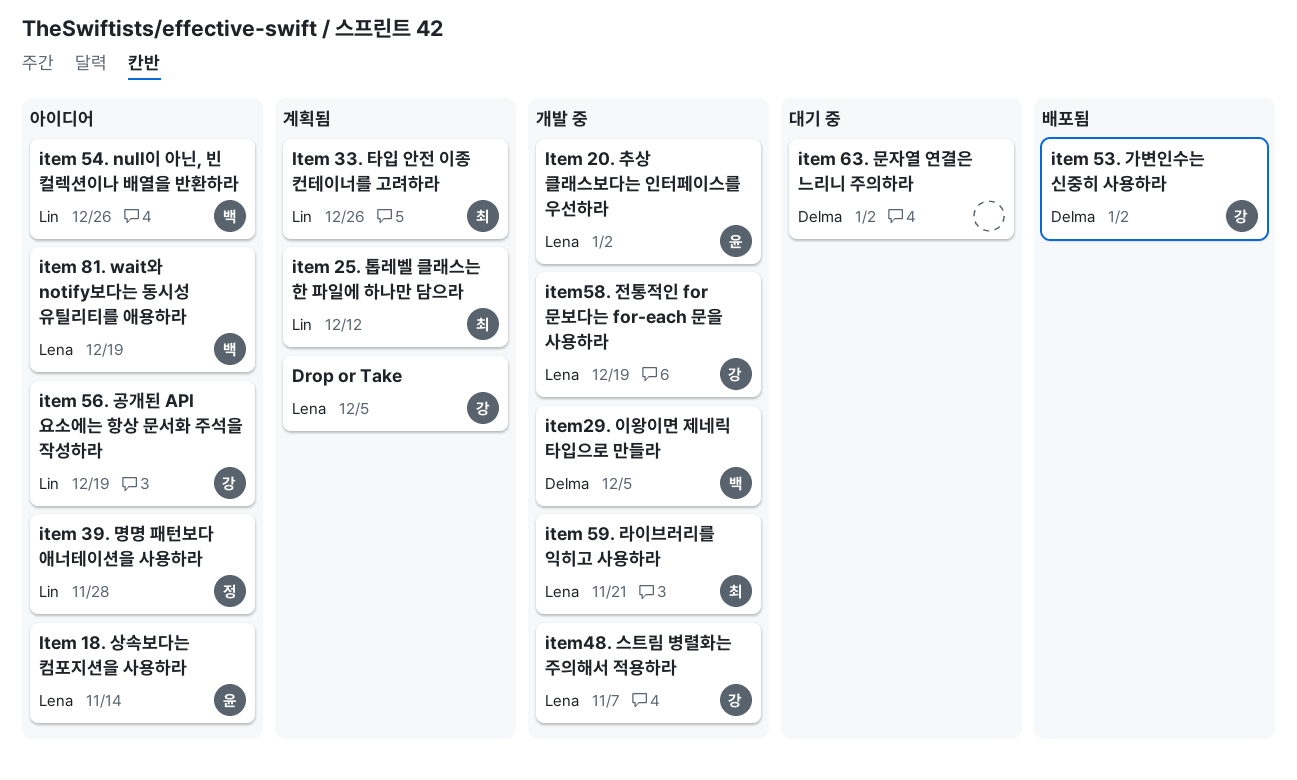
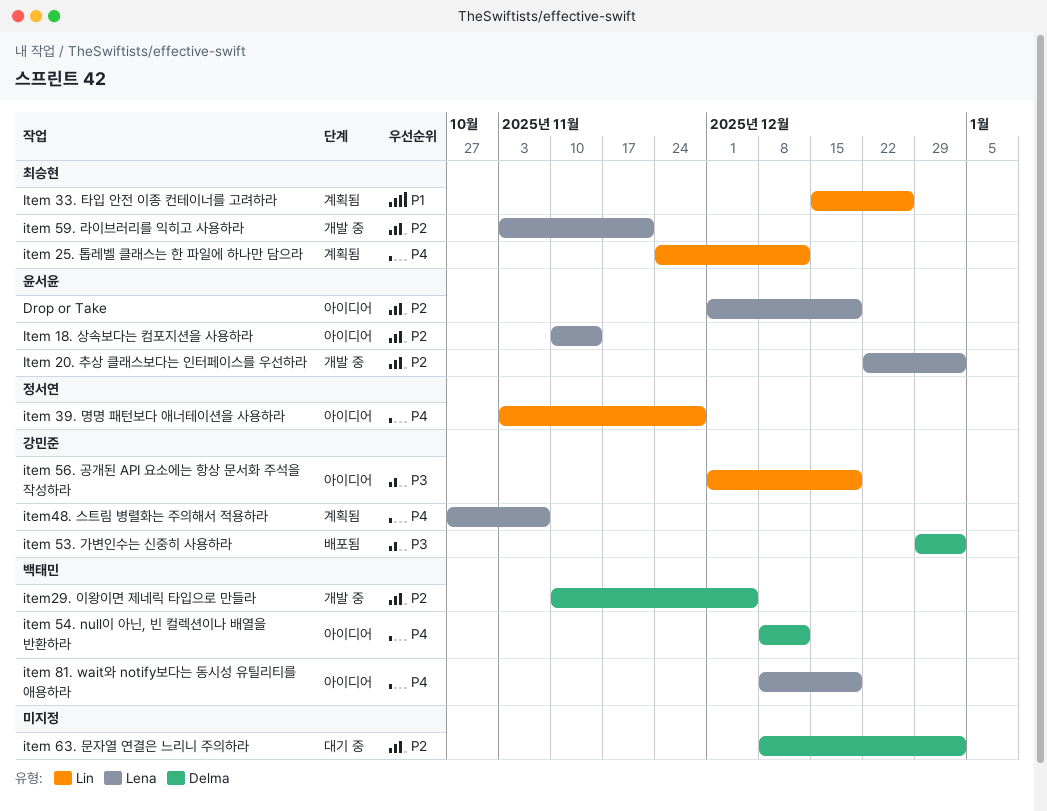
Drop or Take, status: 계획됨 -> 아이디어
Drop or Take, owner: 강민준 -> 윤서윤
Drop or Take, due: Dec 5 -> Dec 19
item 54. null이 아닌, 빈 컬렉션이나 배열을 반환하라, label: Lin -> Delma
item 54. null이 아닌, 빈 컬렉션이나 배열을 반환하라, due: Dec 26 -> Dec 12
item48. 스트림 병렬화는 주의해서 적용하라, status: 개발 중 -> 계획됨
item58. 전통적인 for 문보다는 for-each 문을 사용하라: present -> none

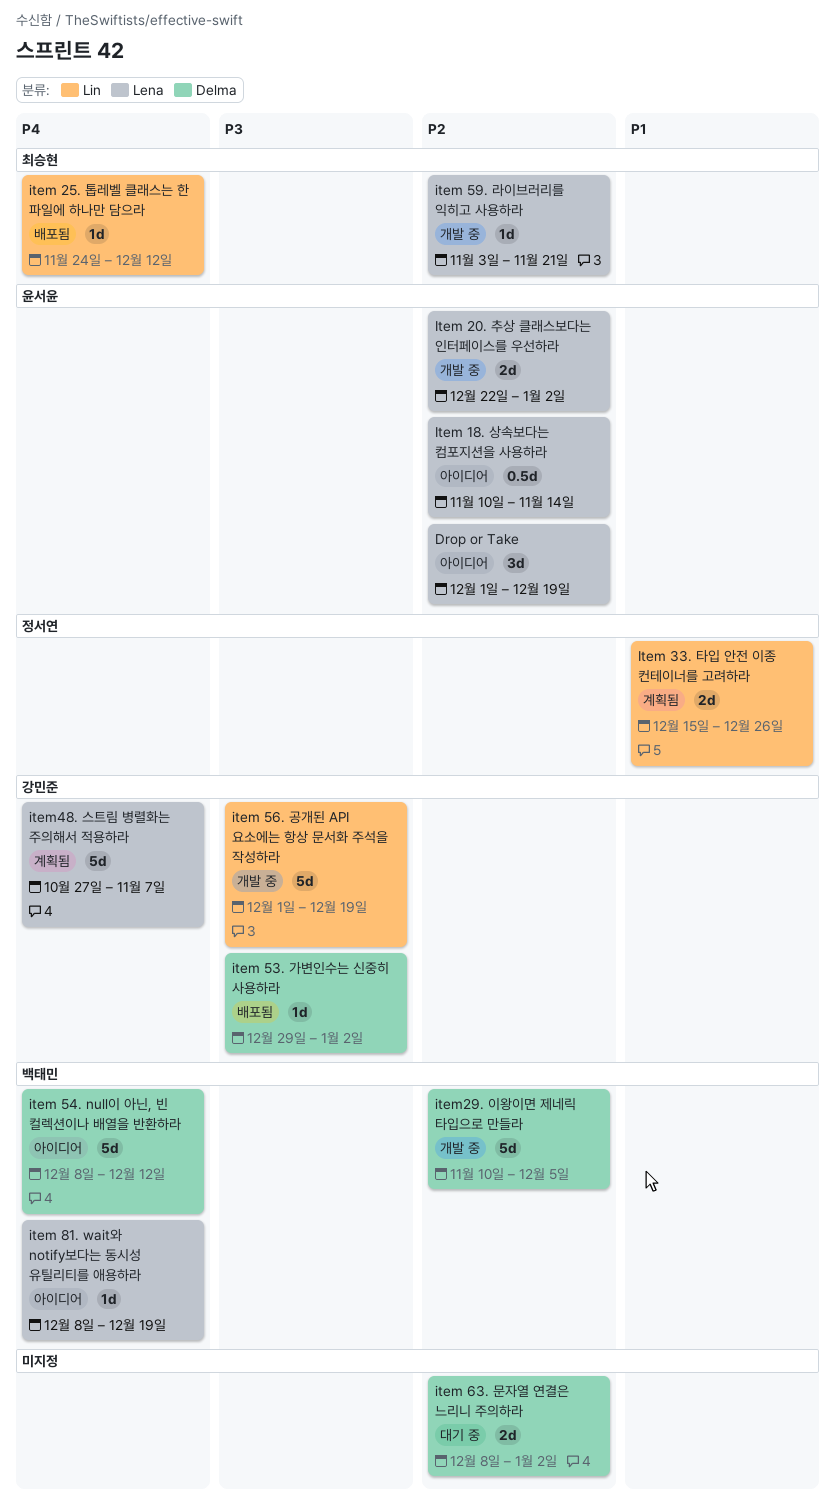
item 25. 톱레벨 클래스는 한 파일에 하나만 담으라, status: 계획됨 -> 배포됨
Item 33. 타입 안전 이종 컨테이너를 고려하라, owner: 최승현 -> 정서연
item 39. 명명 패턴보다 애너테이션을 사용하라: present -> none
item 56. 공개된 API 요소에는 항상 문서화 주석을 작성하라, status: 아이디어 -> 개발 중

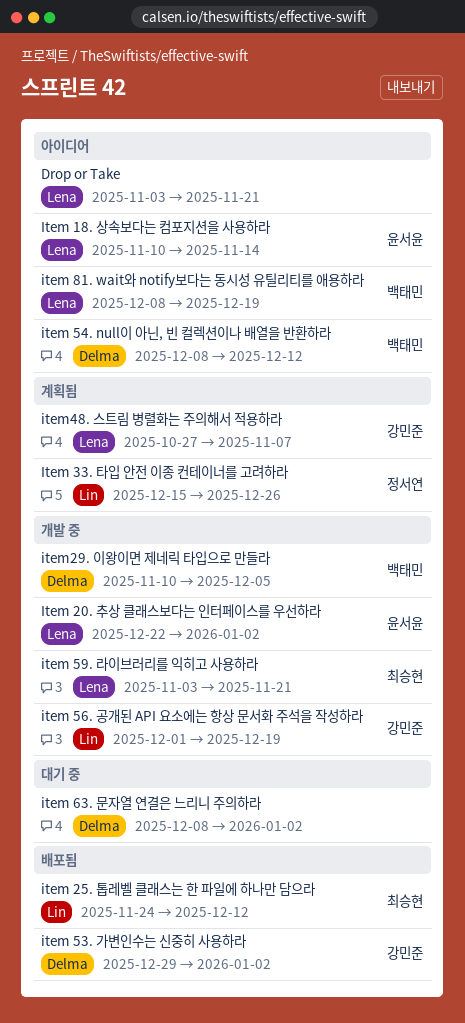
Drop or Take, owner: 윤서윤 -> none
Drop or Take, start: Dec 1 -> Nov 3
Drop or Take, due: Dec 19 -> Nov 21

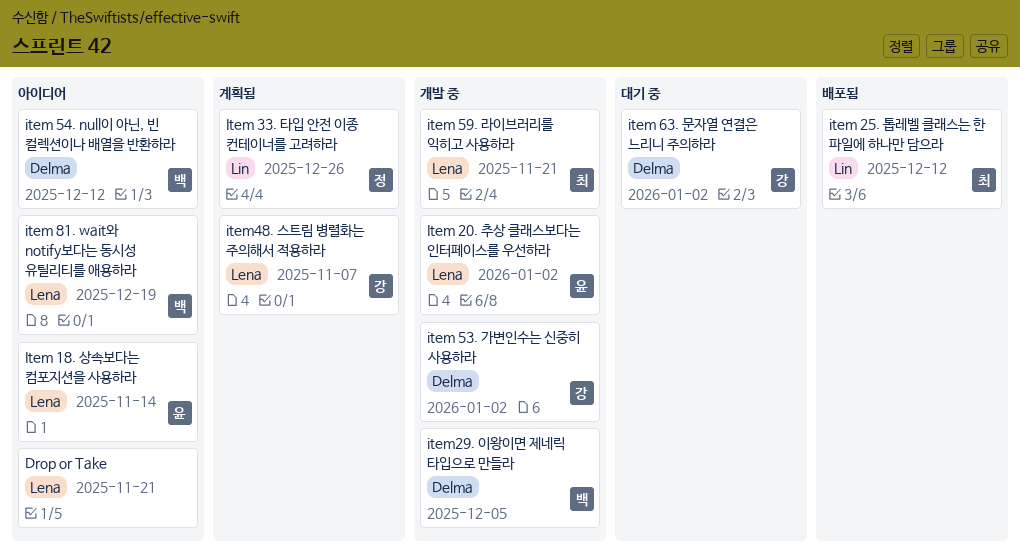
item 53. 가변인수는 신중히 사용하라, status: 배포됨 -> 개발 중
item 56. 공개된 API 요소에는 항상 문서화 주석을 작성하라: present -> none
item 63. 문자열 연결은 느리니 주의하라, owner: none -> 강민준

